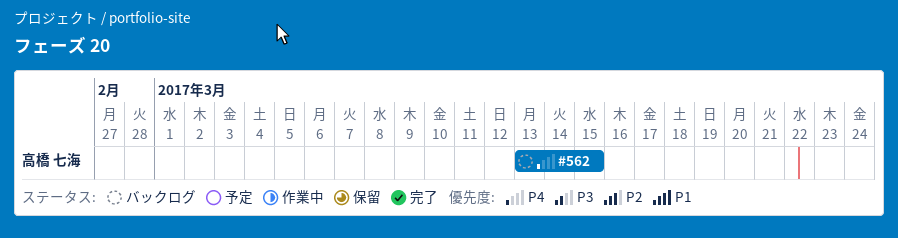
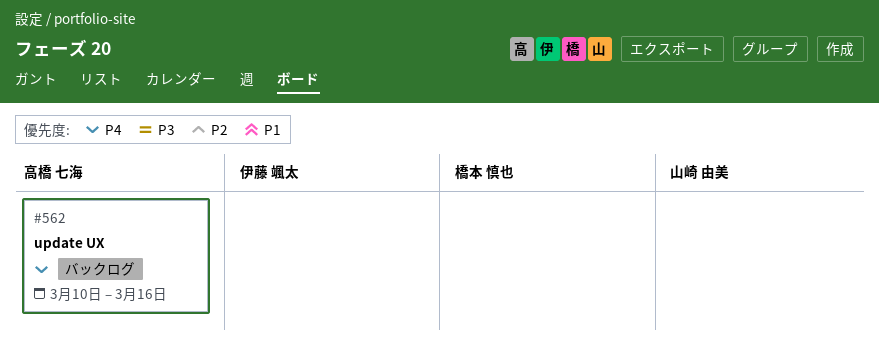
#562, start: Mar 13 -> Mar 10
#562, due: Mar 15 -> Mar 16

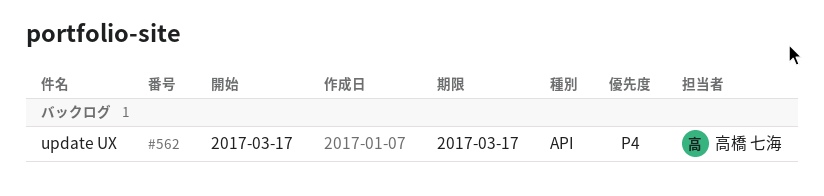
#562, start: Mar 10 -> Mar 17
#562, due: Mar 16 -> Mar 17

